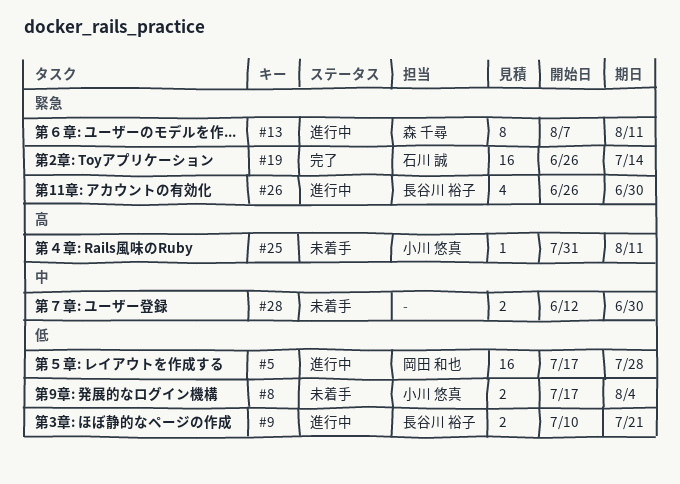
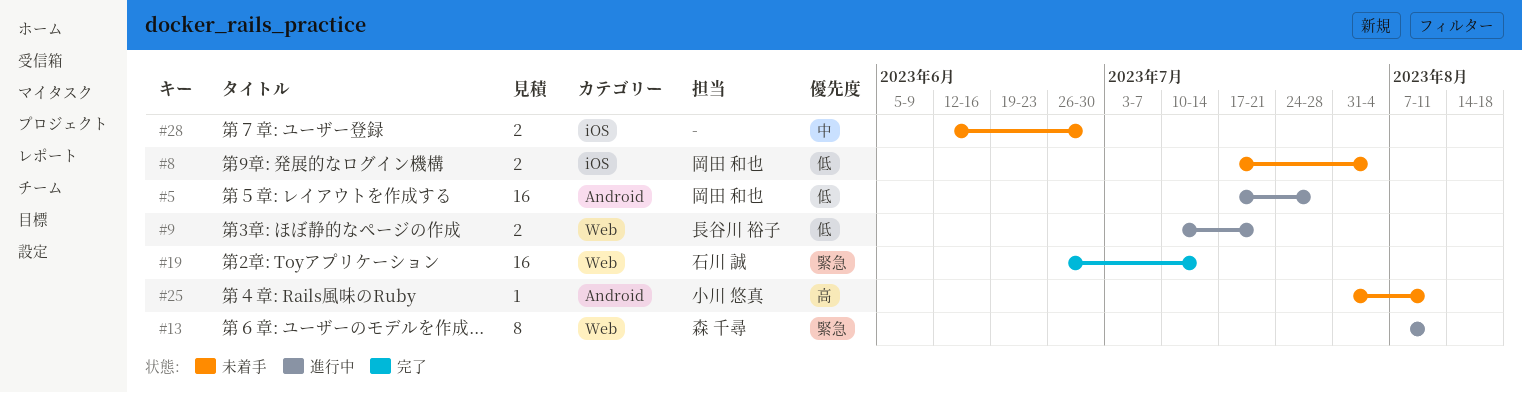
#8, owner: 小川 悠真 -> 岡田 和也
#26: present -> none

